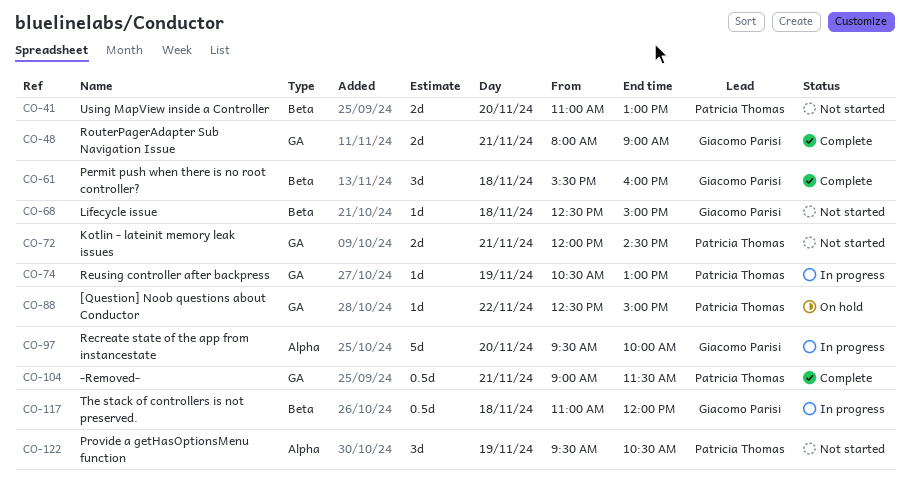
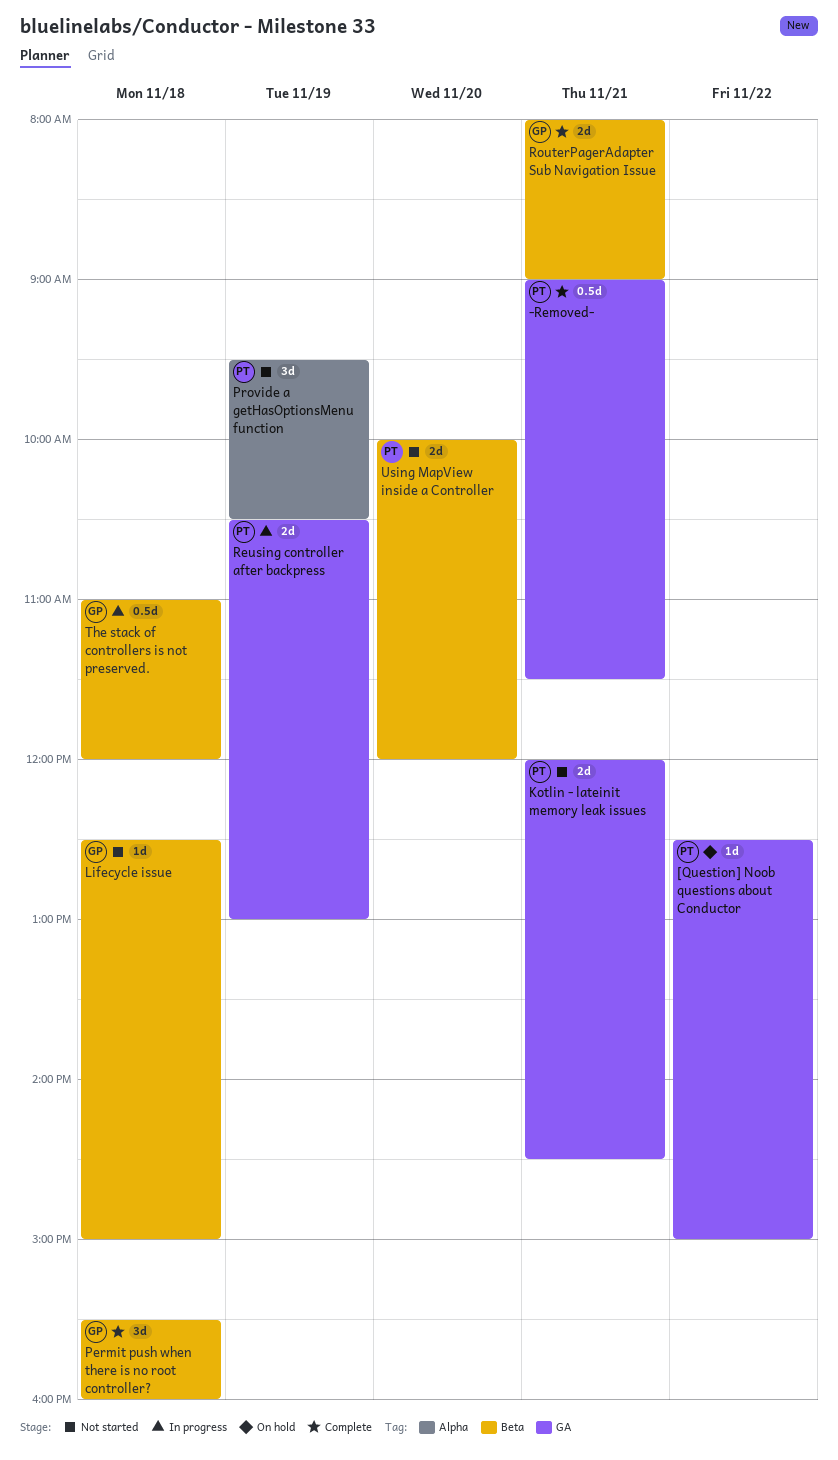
Recreate state of the app from instancestate: present -> none
Reusing controller after backpress, estimate: 1d -> 2d
RouterPagerAdapter Sub Navigation Issue, label: GA -> Beta
Using MapView inside a Controller, begins: 11:00 -> 10:00
Using MapView inside a Controller, ends: 13:00 -> 12:00

